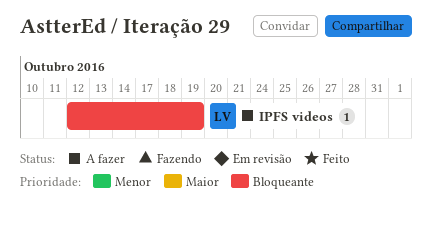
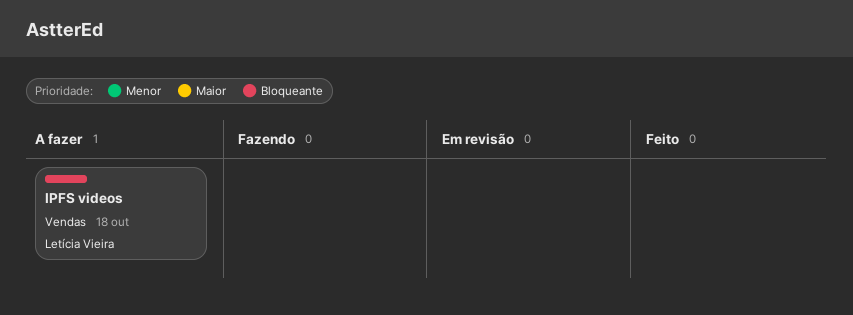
IPFS videos, due: Oct 19 -> Oct 18

